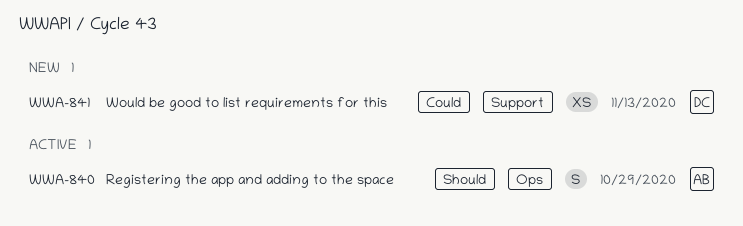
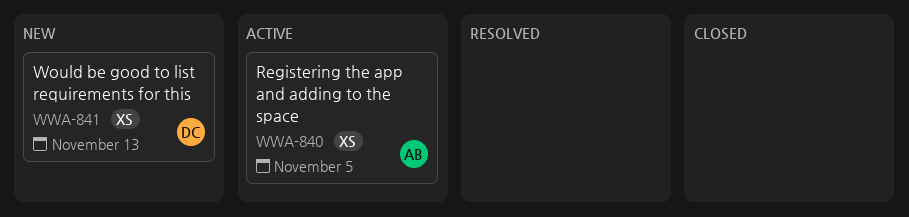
WWA-840, estimate: S -> XS
WWA-840, due: Oct 29 -> Nov 5

